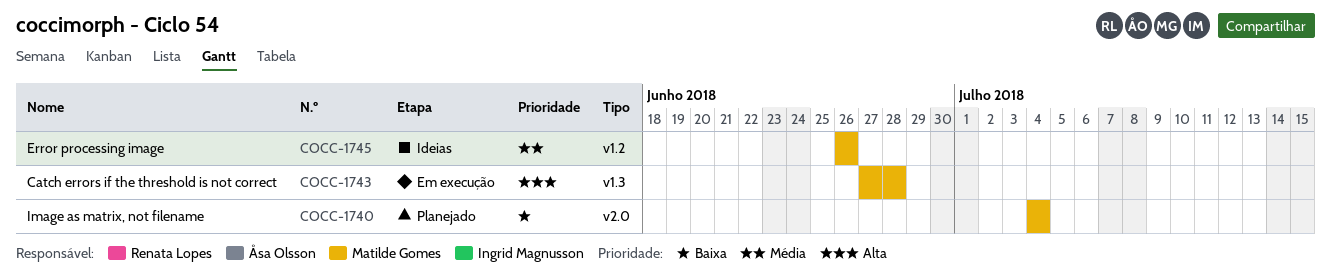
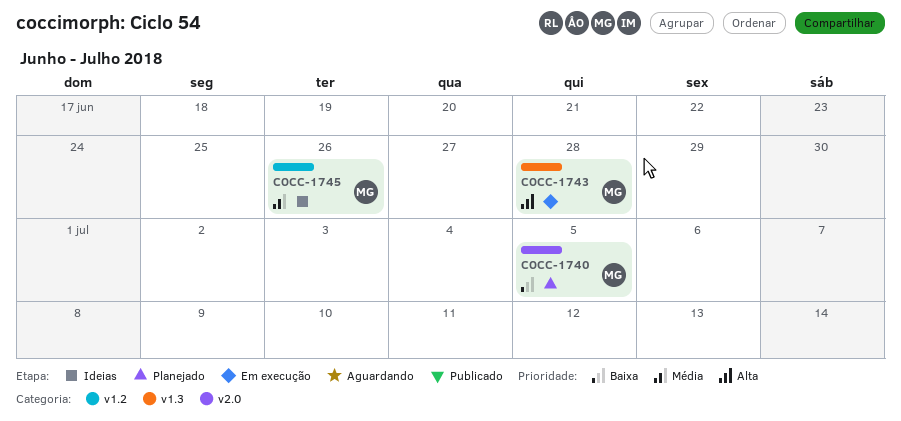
COCC-1740, due: Jul 4 -> Jul 5

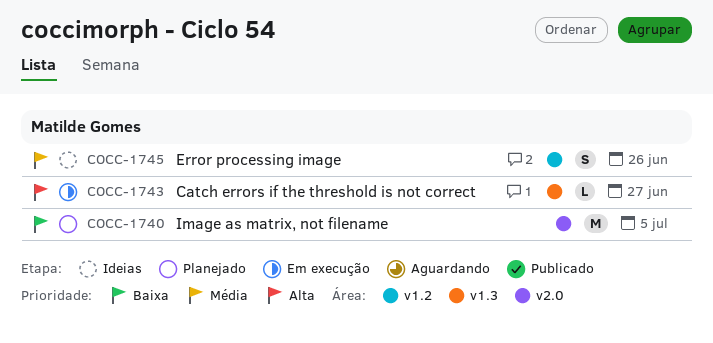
COCC-1743, due: Jun 28 -> Jun 27

